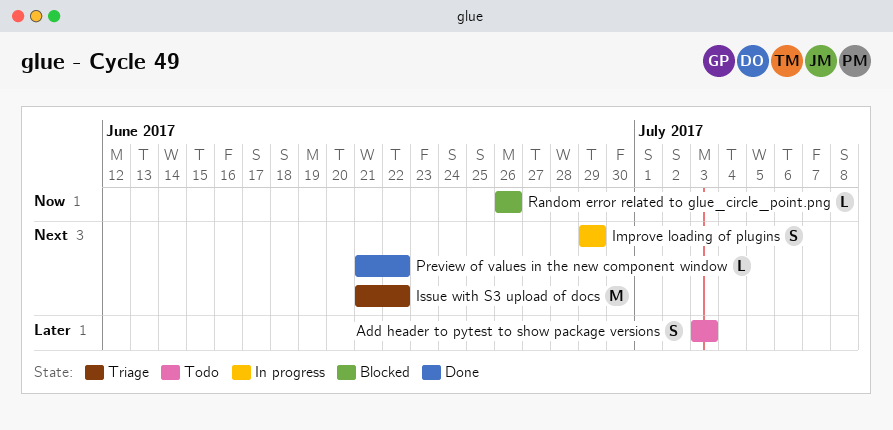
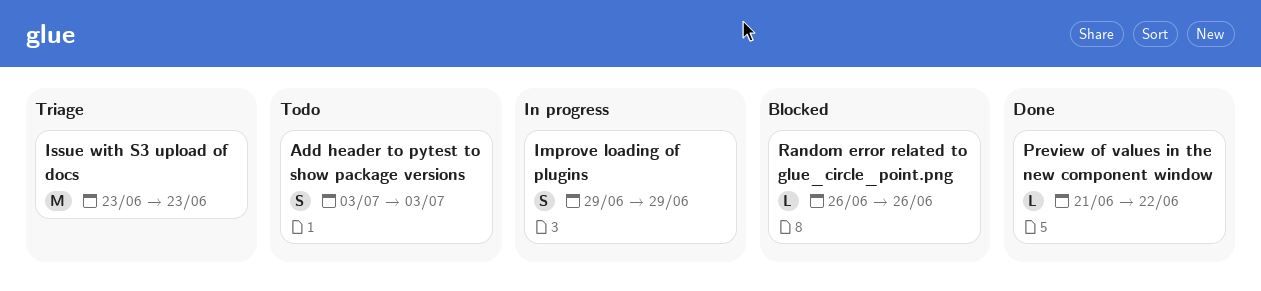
Issue with S3 upload of docs, start: Jun 21 -> Jun 23
Issue with S3 upload of docs, due: Jun 22 -> Jun 23

